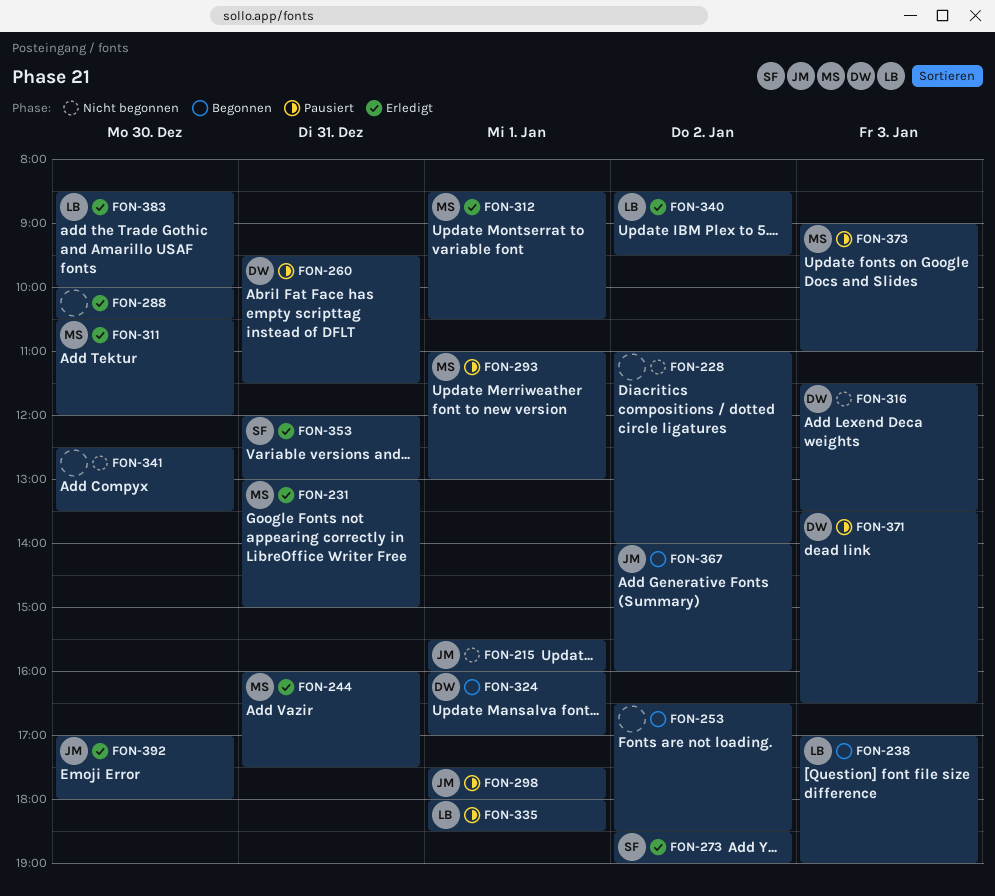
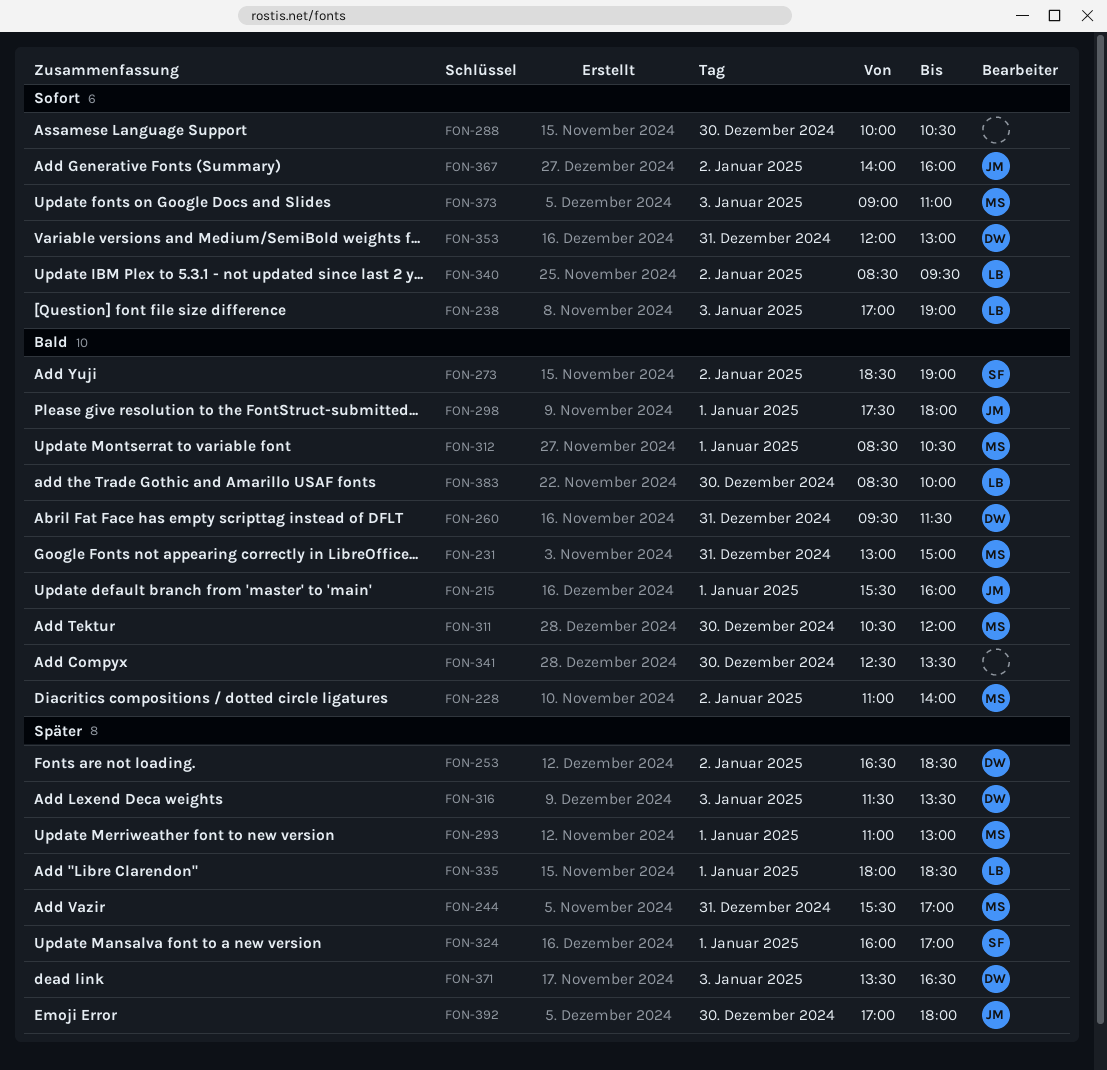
FON-228, owner: none -> MS
FON-244, begins: 16:00 -> 15:30
FON-244, ends: 17:30 -> 17:00
FON-253, owner: none -> DW
FON-324, owner: DW -> SF
FON-353, owner: SF -> DW

